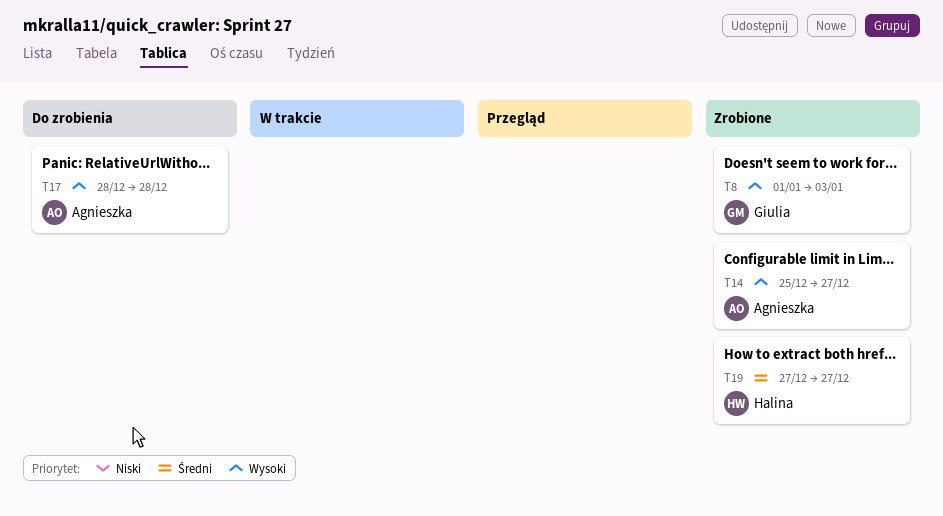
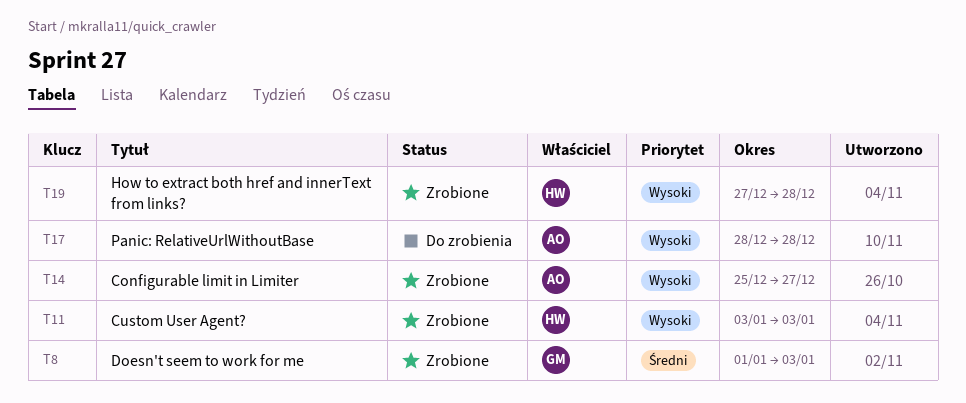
T8, priority: Wysoki -> Średni
T11: none -> present
T19, priority: Średni -> Wysoki
T19, due: Dec 27 -> Dec 28

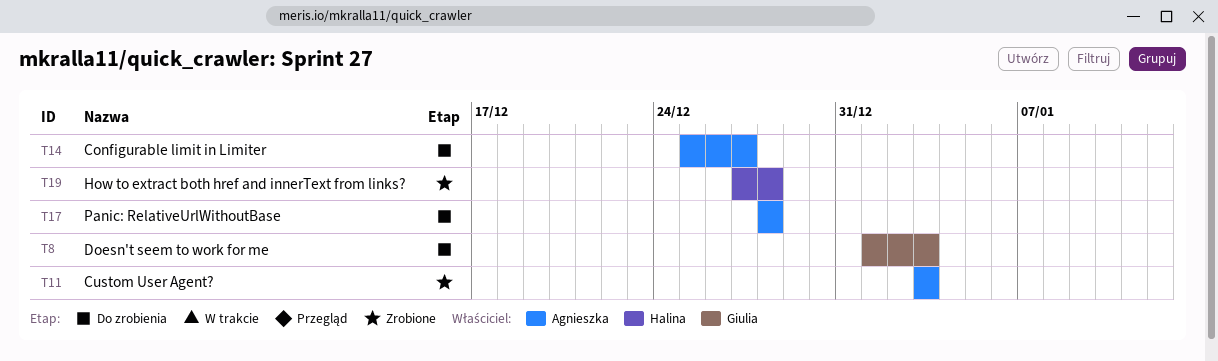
T8, status: Zrobione -> Do zrobienia
T11, owner: Halina -> Agnieszka
T14, status: Zrobione -> Do zrobienia

